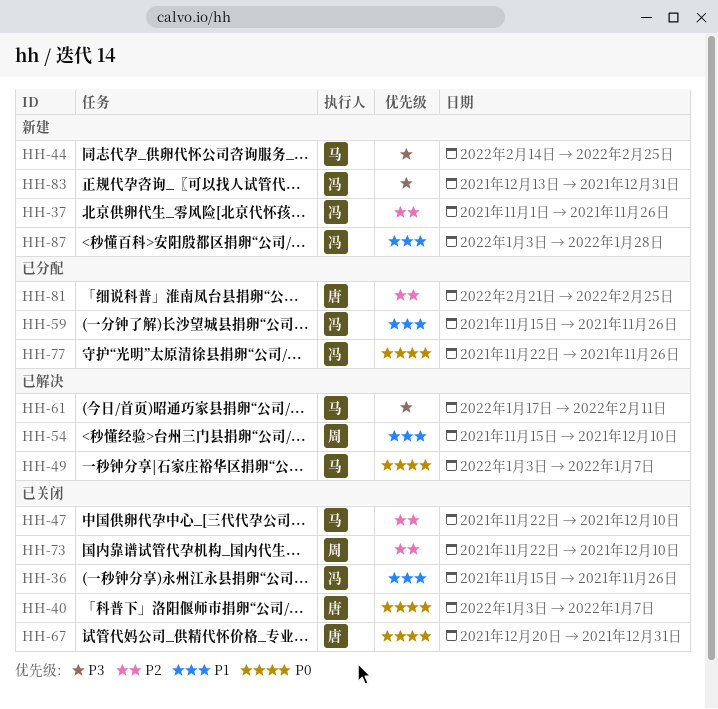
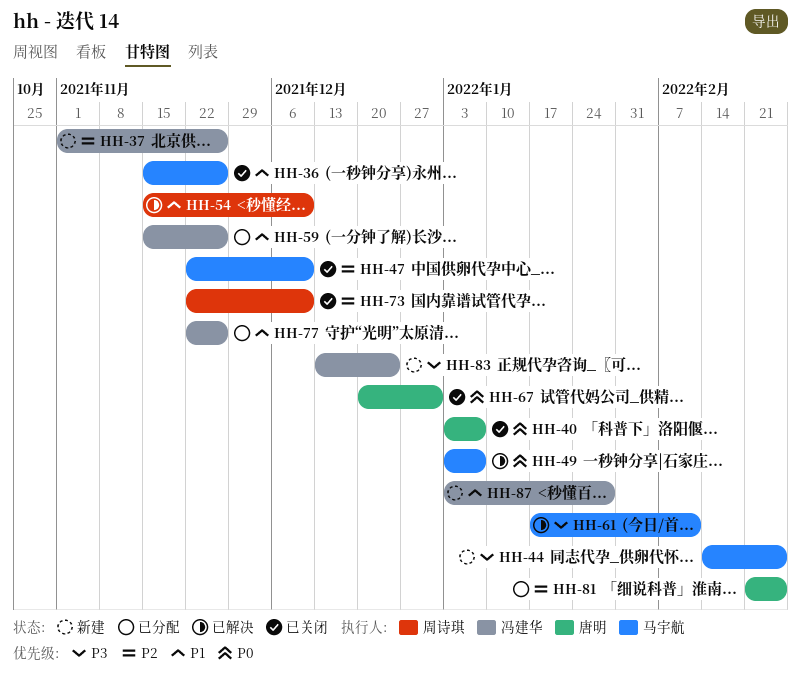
HH-36, owner: 冯建华 -> 马宇航
HH-77, priority: P0 -> P1
HH-83, due: Dec 31 -> Dec 24

